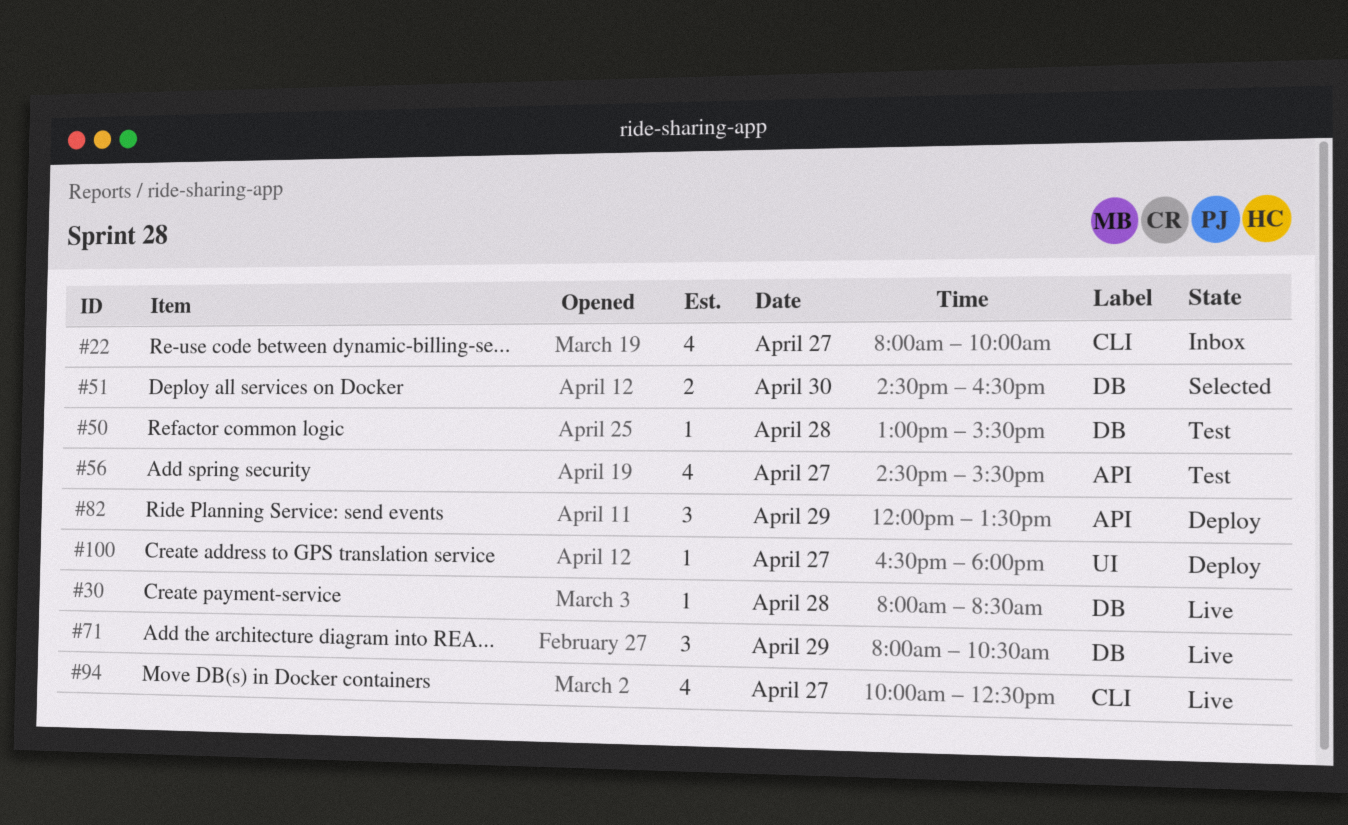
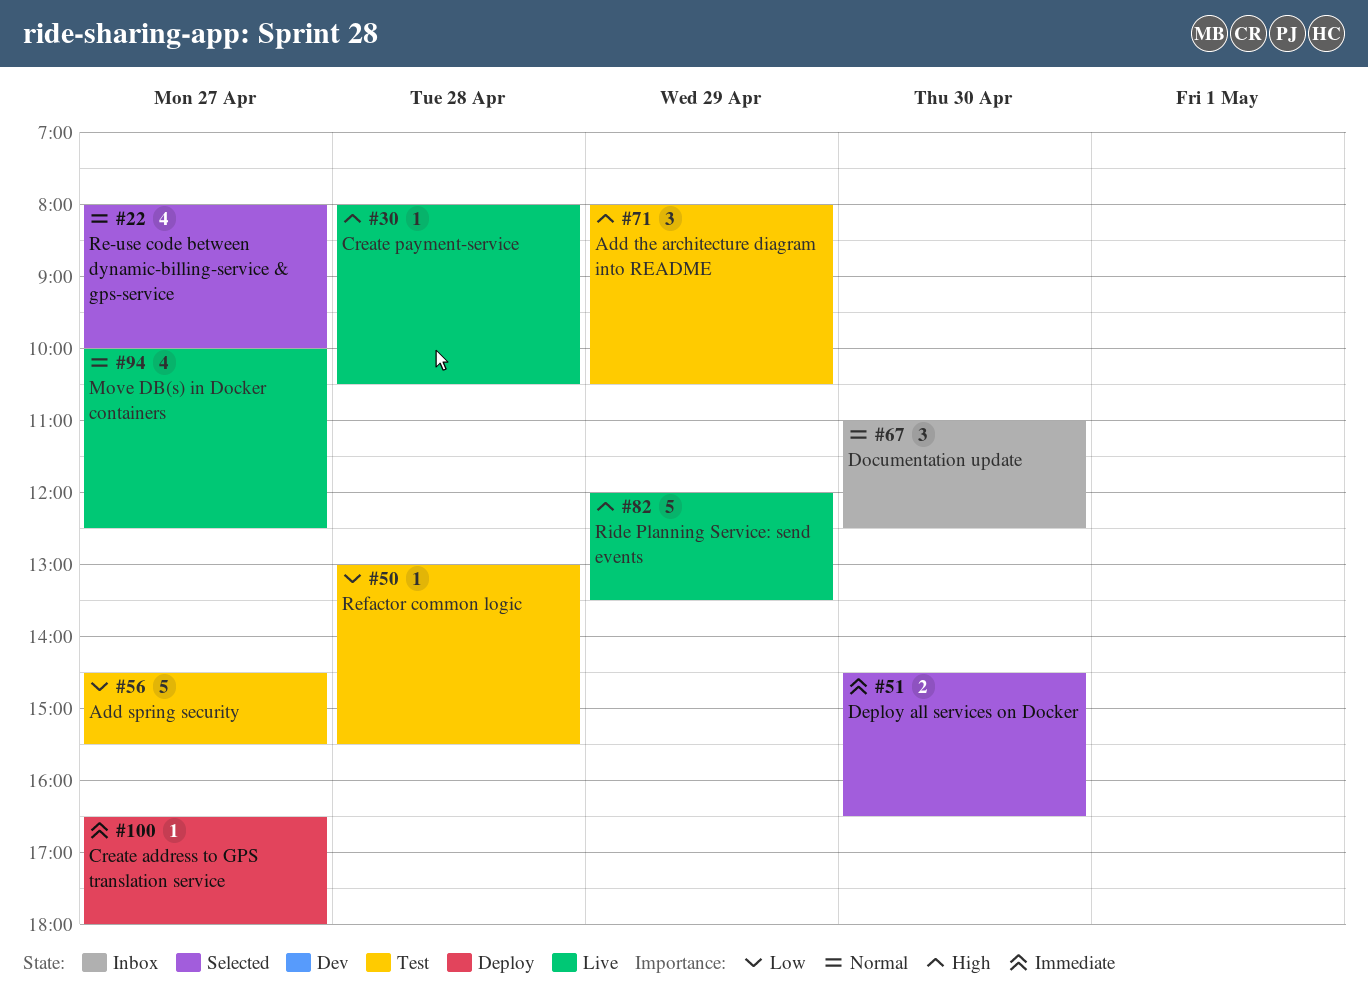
#22, status: Inbox -> Selected
#30, ends: 08:30 -> 10:30
#56, estimate: 4 -> 5
#67: none -> present
#71, status: Live -> Test
#82, status: Deploy -> Live
#82, estimate: 3 -> 5

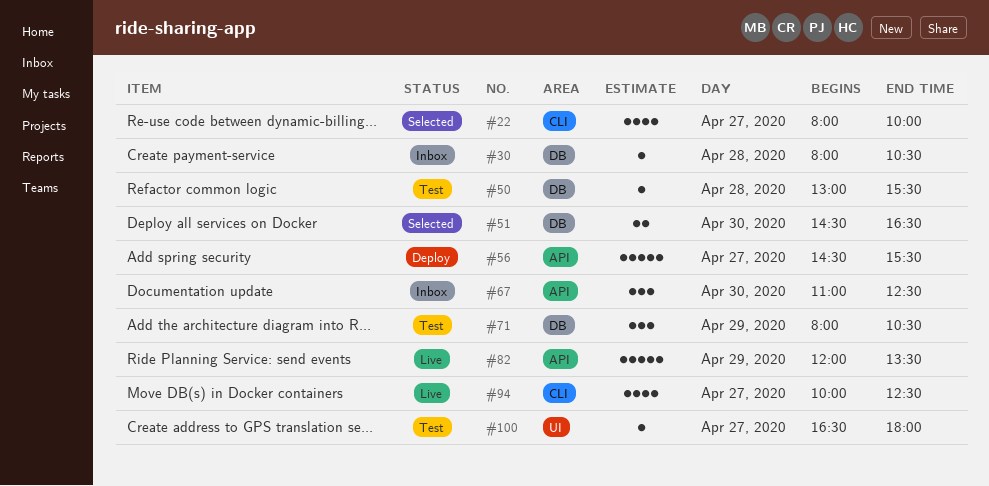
#30, status: Live -> Inbox
#56, status: Test -> Deploy
#100, status: Deploy -> Test

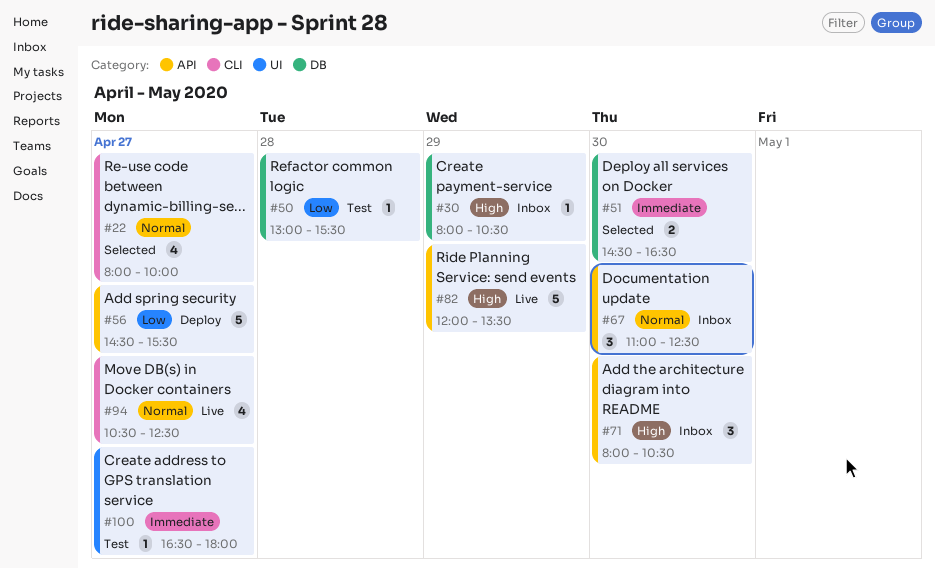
#30, day: Apr 28 -> Apr 29
#71, status: Test -> Inbox
#71, label: DB -> API
#71, day: Apr 29 -> Apr 30
#94, begins: 10:00 -> 10:30

